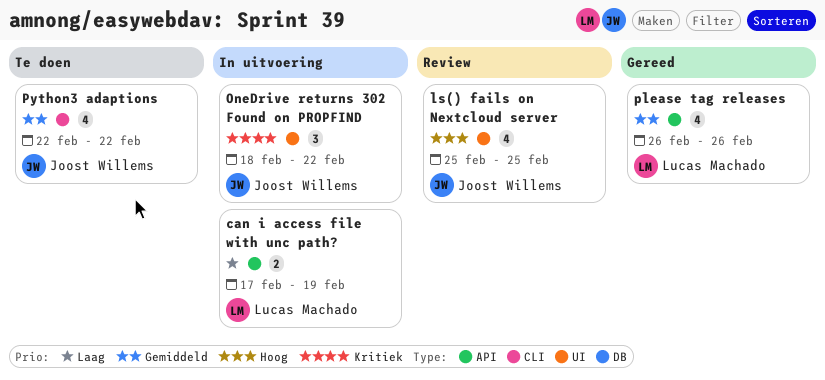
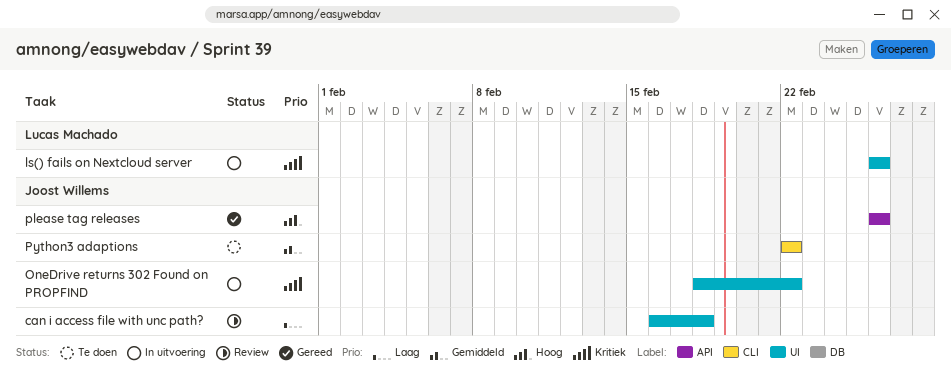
can i access file with unc path?, status: In uitvoering -> Review
can i access file with unc path?, owner: Lucas Machado -> Joost Willems
can i access file with unc path?, label: API -> UI
can i access file with unc path?, start: Feb 17 -> Feb 16
can i access file with unc path?, due: Feb 19 -> Feb 18
ls() fails on Nextcloud server, status: Review -> In uitvoering
ls() fails on Nextcloud server, owner: Joost Willems -> Lucas Machado
ls() fails on Nextcloud server, priority: Hoog -> Kritiek
ls() fails on Nextcloud server, start: Feb 25 -> Feb 26
ls() fails on Nextcloud server, due: Feb 25 -> Feb 26
please tag releases, owner: Lucas Machado -> Joost Willems
please tag releases, priority: Gemiddeld -> Hoog

